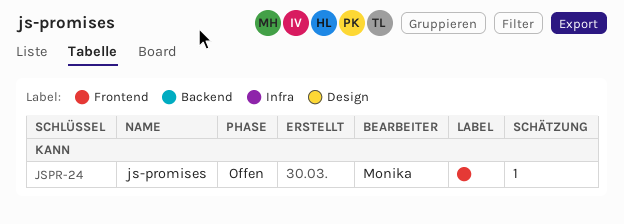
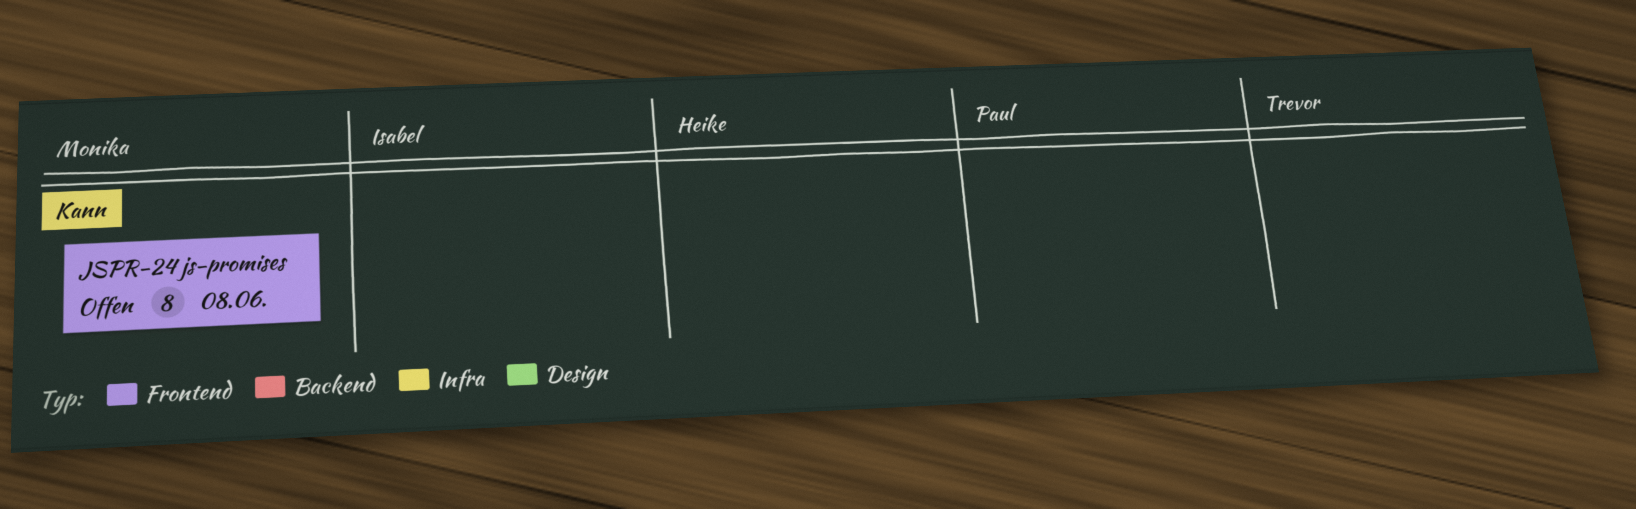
JSPR-24, estimate: 1 -> 8

